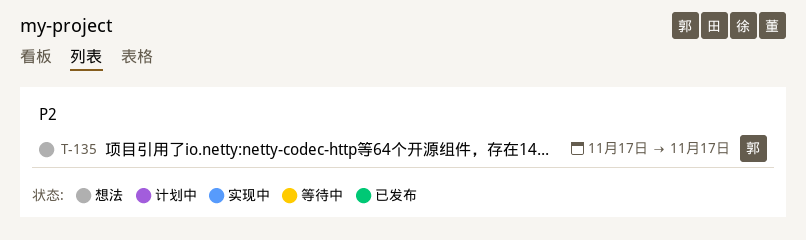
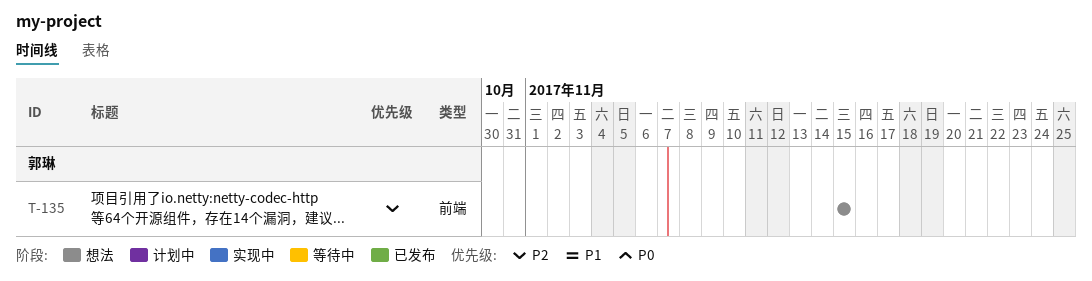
T-135, start: Nov 17 -> Nov 15
T-135, due: Nov 17 -> Nov 15

